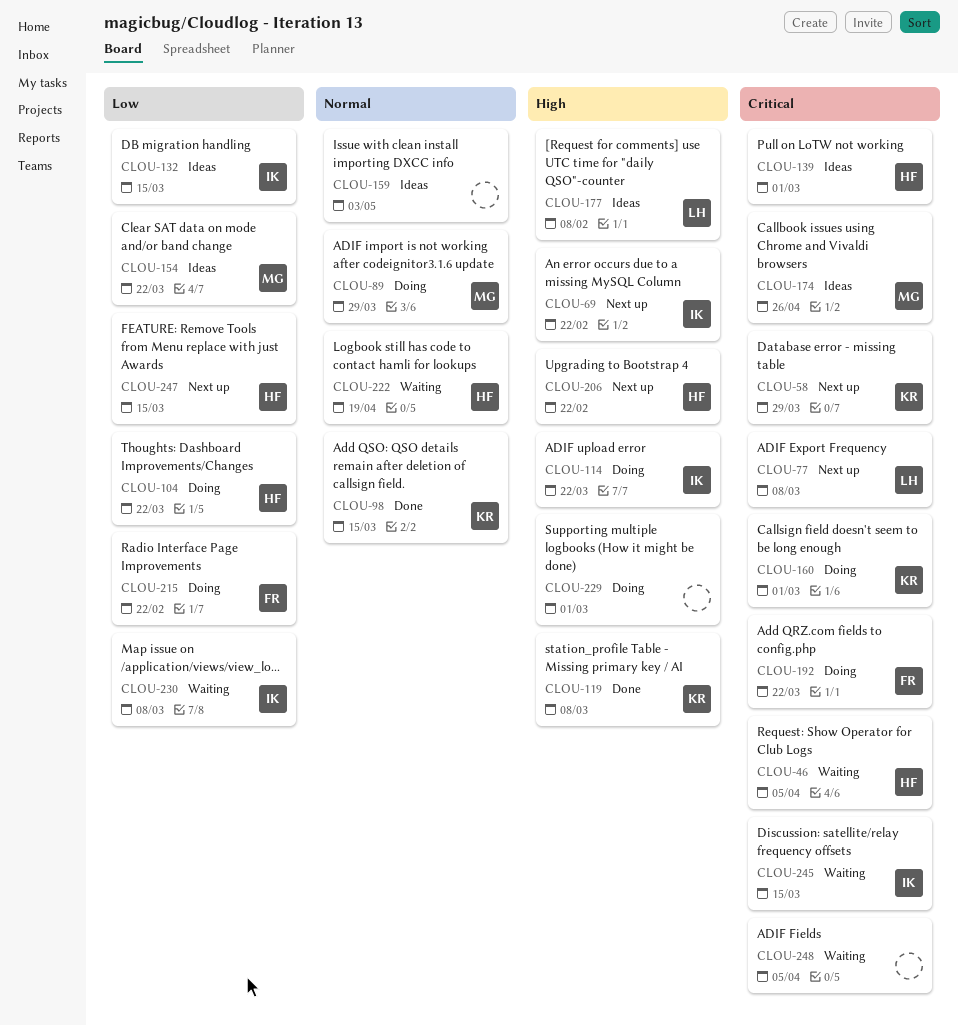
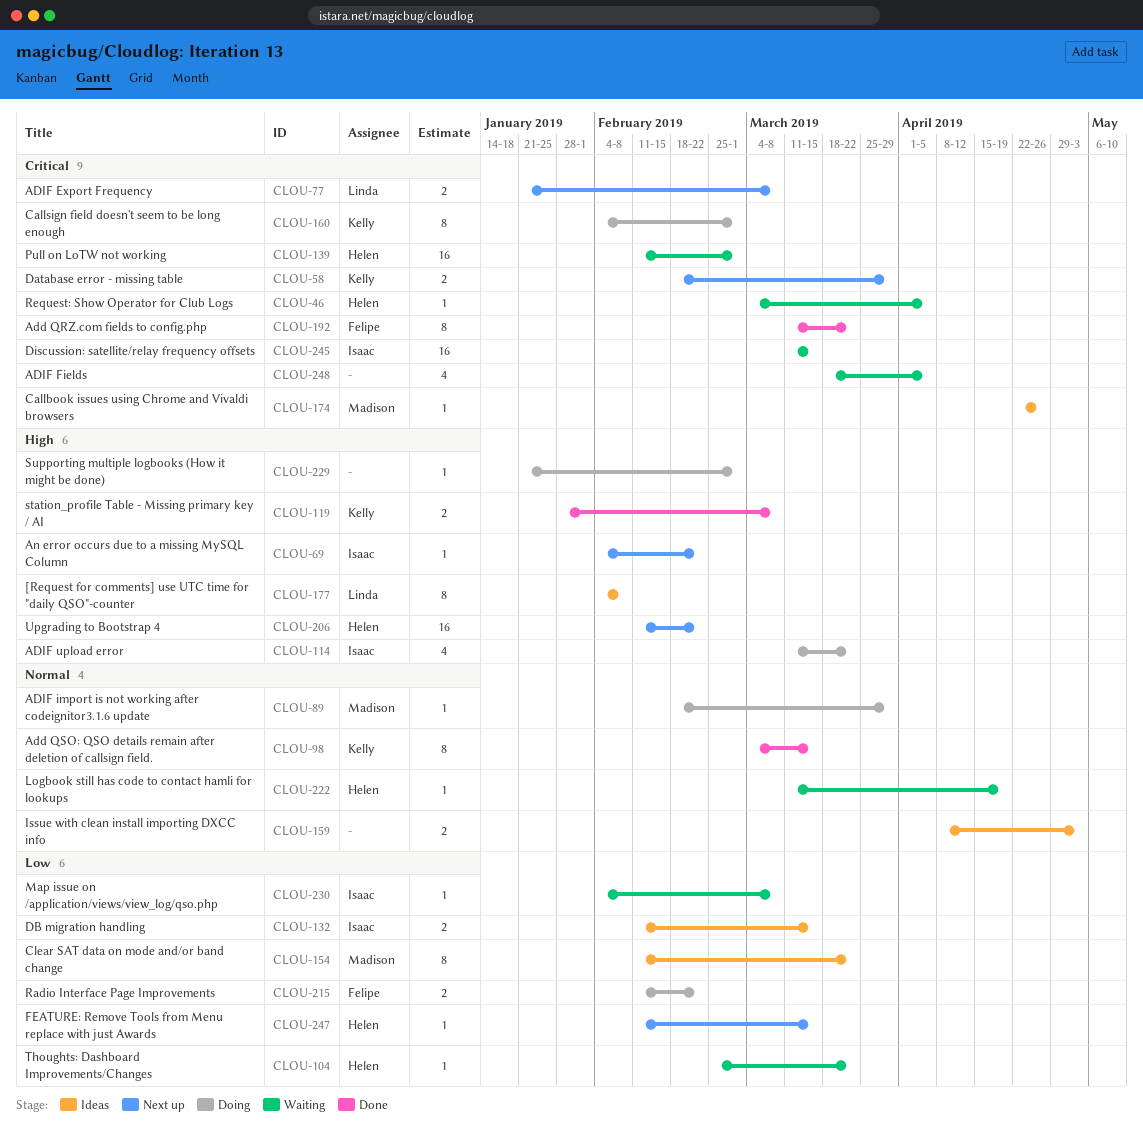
CLOU-104, status: Doing -> Waiting
CLOU-139, status: Ideas -> Waiting
CLOU-192, status: Doing -> Done

